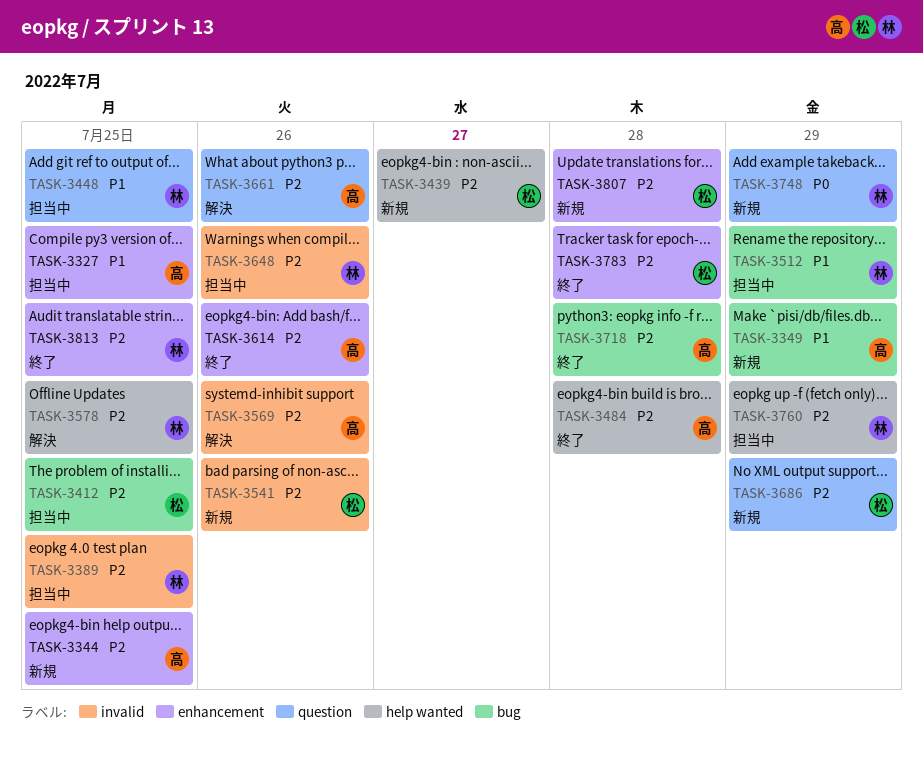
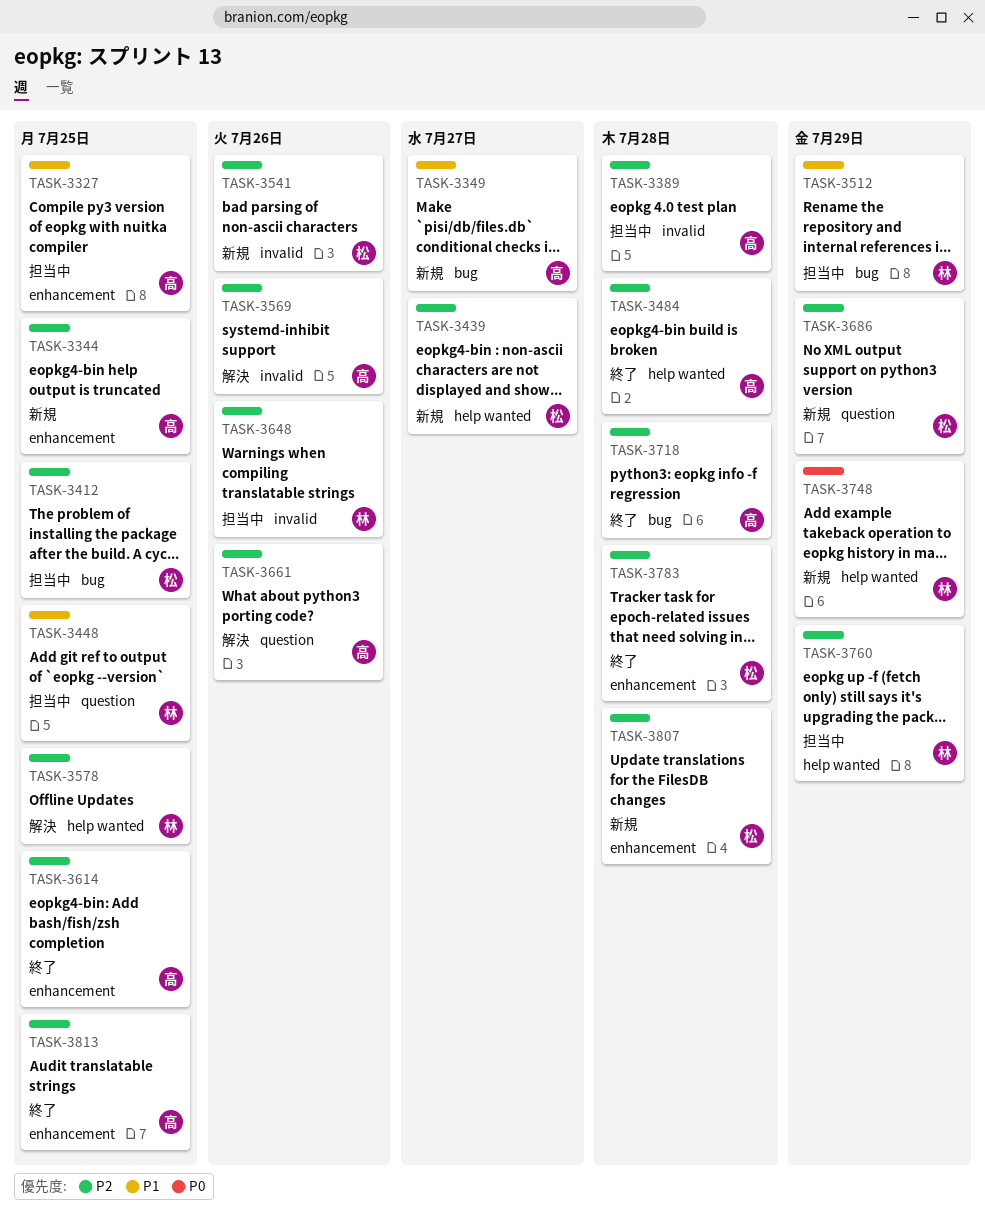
TASK-3349, due: Jul 29 -> Jul 27
TASK-3389, owner: 林 -> 高
TASK-3389, due: Jul 25 -> Jul 28
TASK-3614, due: Jul 26 -> Jul 25
TASK-3748, label: question -> help wanted
TASK-3813, owner: 林 -> 高

